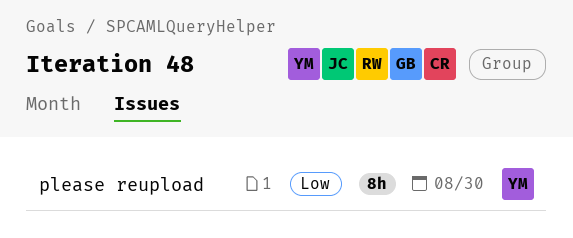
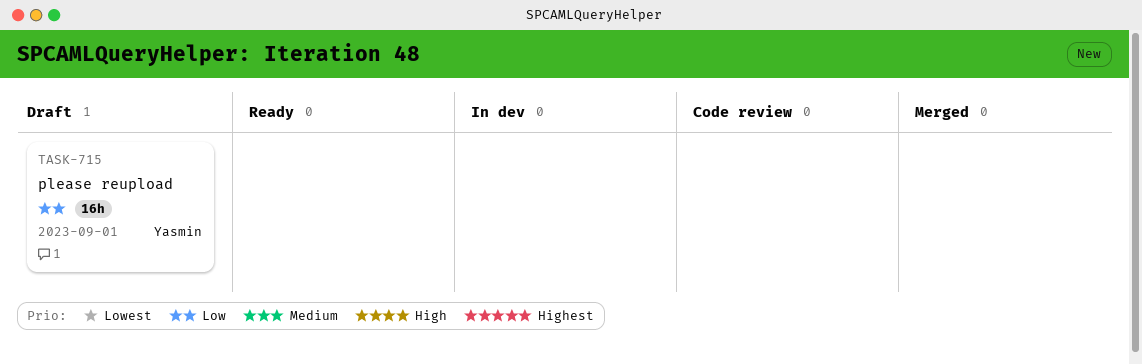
please reupload, estimate: 8h -> 16h
please reupload, due: Aug 30 -> Sep 1

